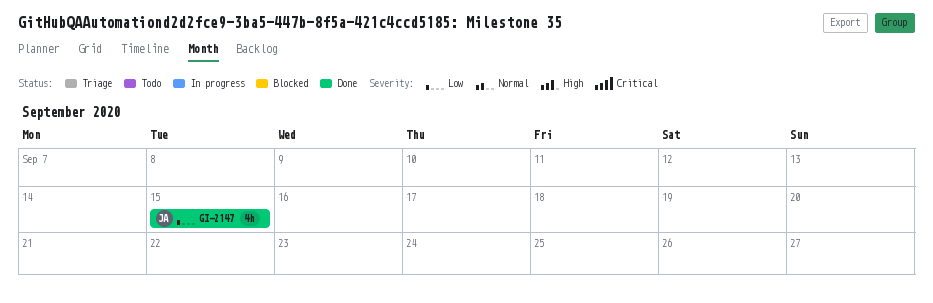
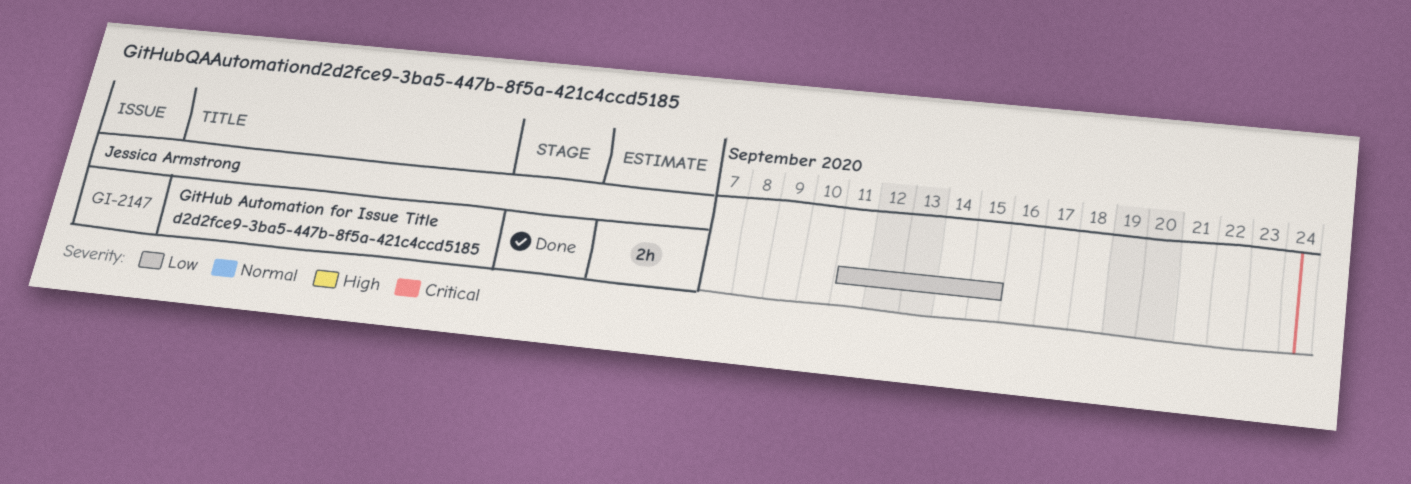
GI-2147, estimate: 4h -> 2h
GI-2147, start: Sep 15 -> Sep 11

